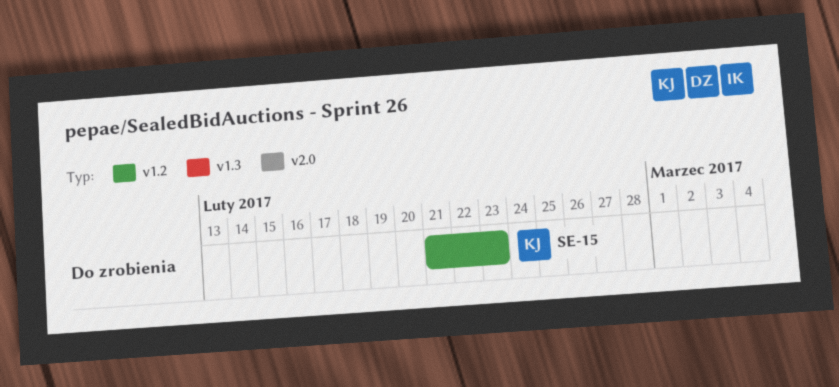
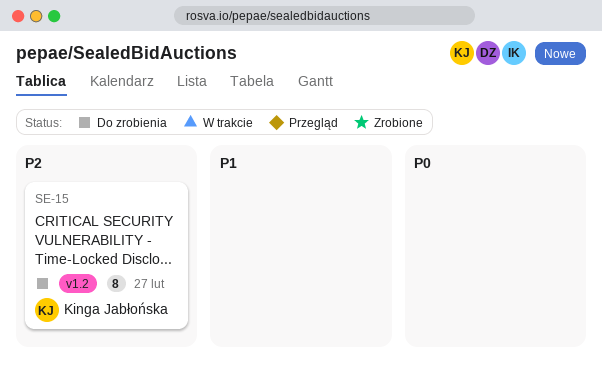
SE-15, due: Feb 23 -> Feb 27

